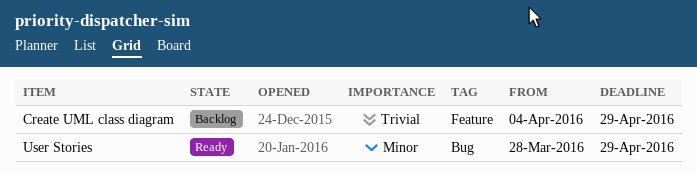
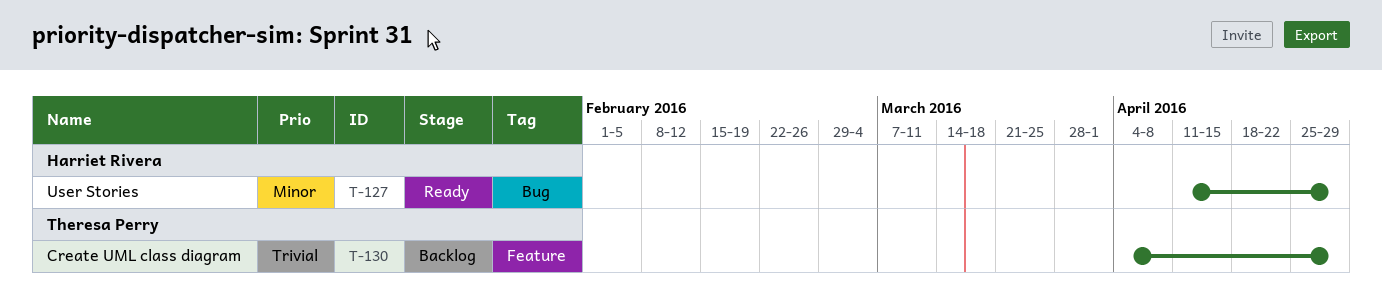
User Stories, start: Mar 28 -> Apr 11

